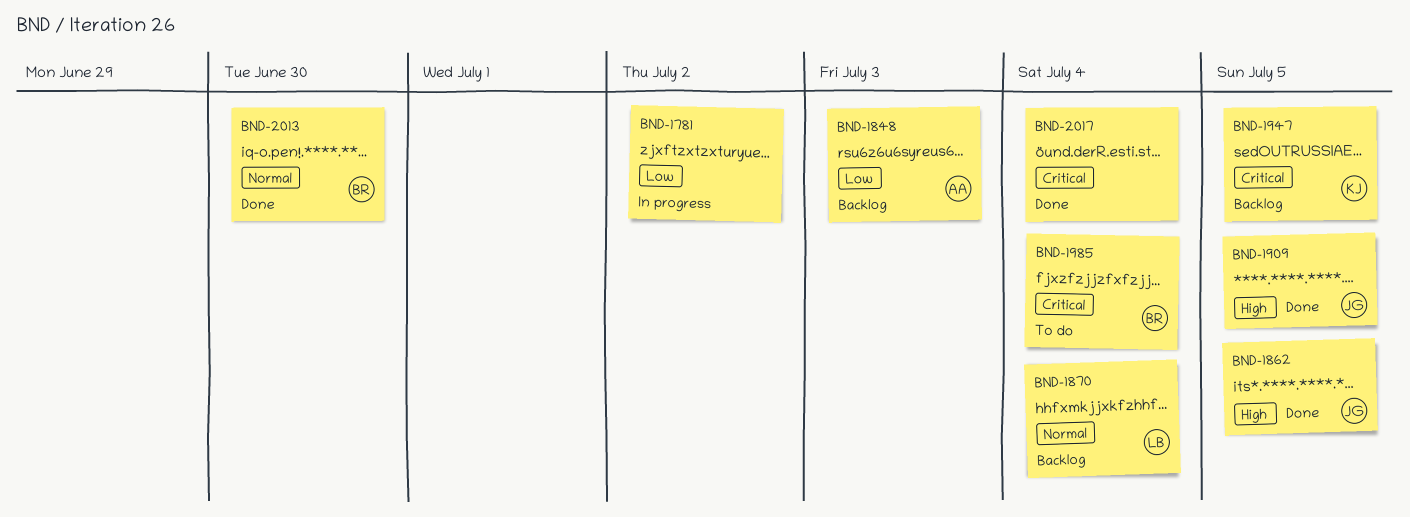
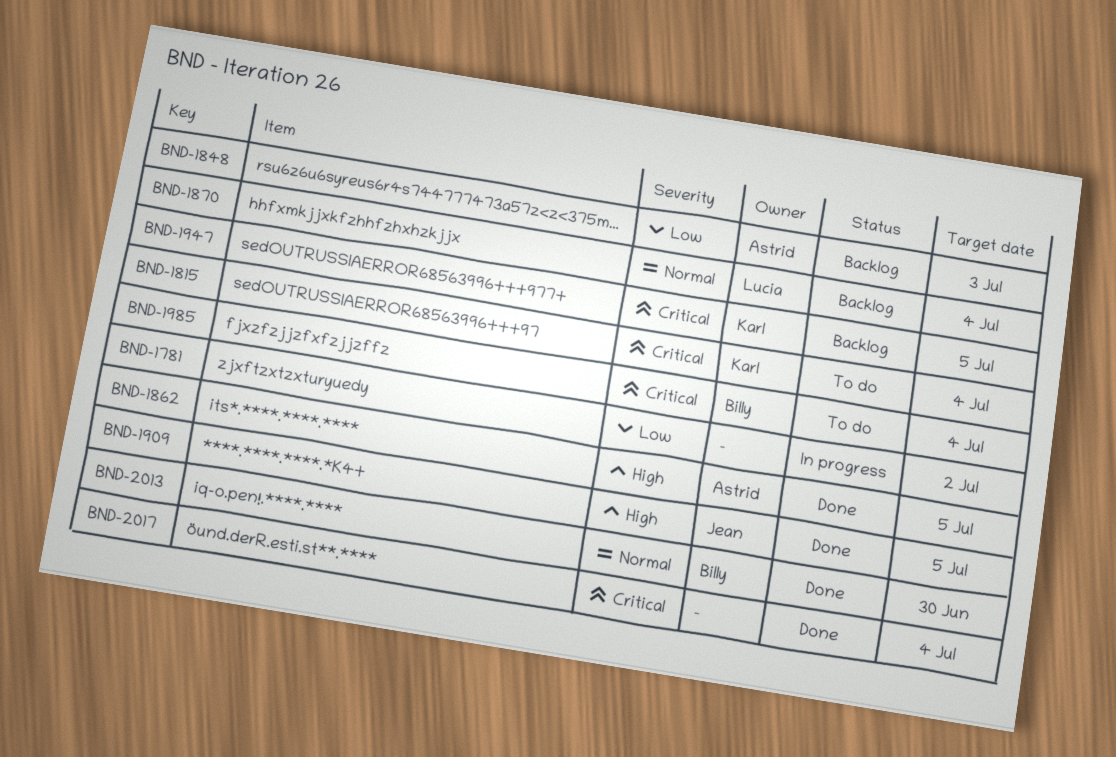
BND-1815: none -> present
BND-1862, owner: Jean -> Astrid

